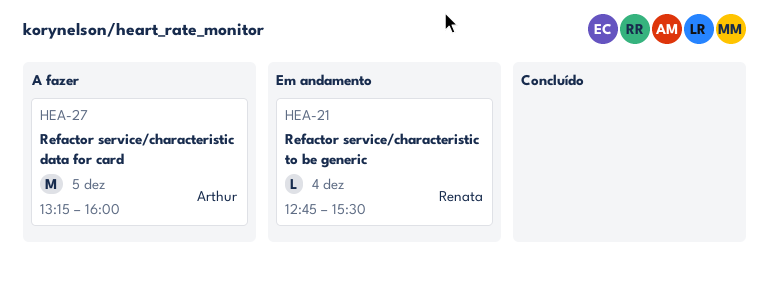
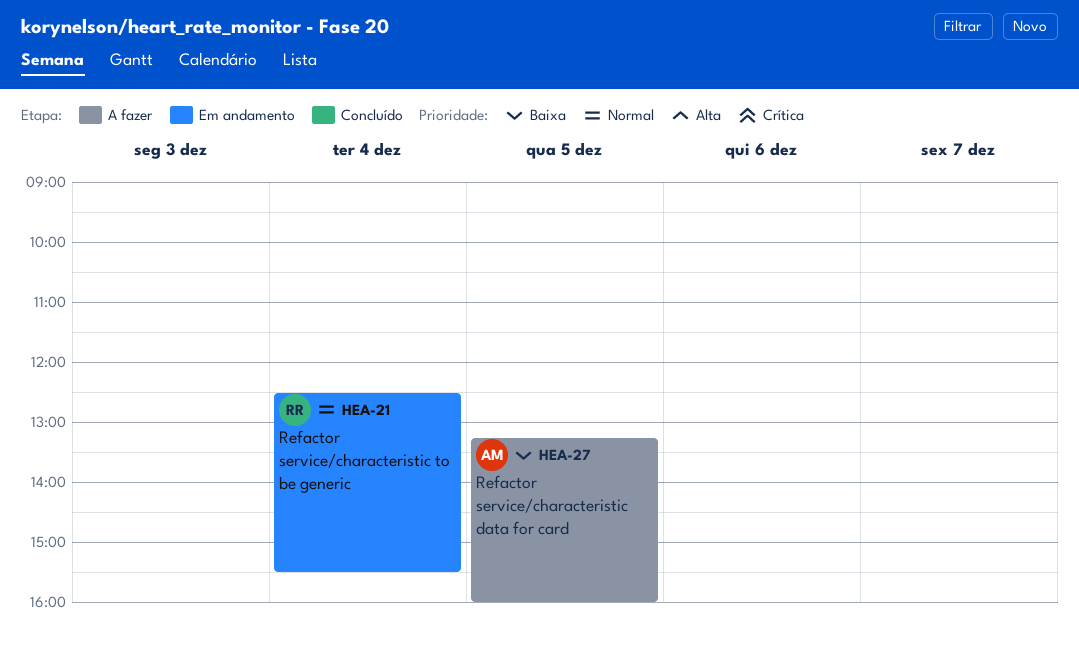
HEA-21, begins: 12:45 -> 12:30

